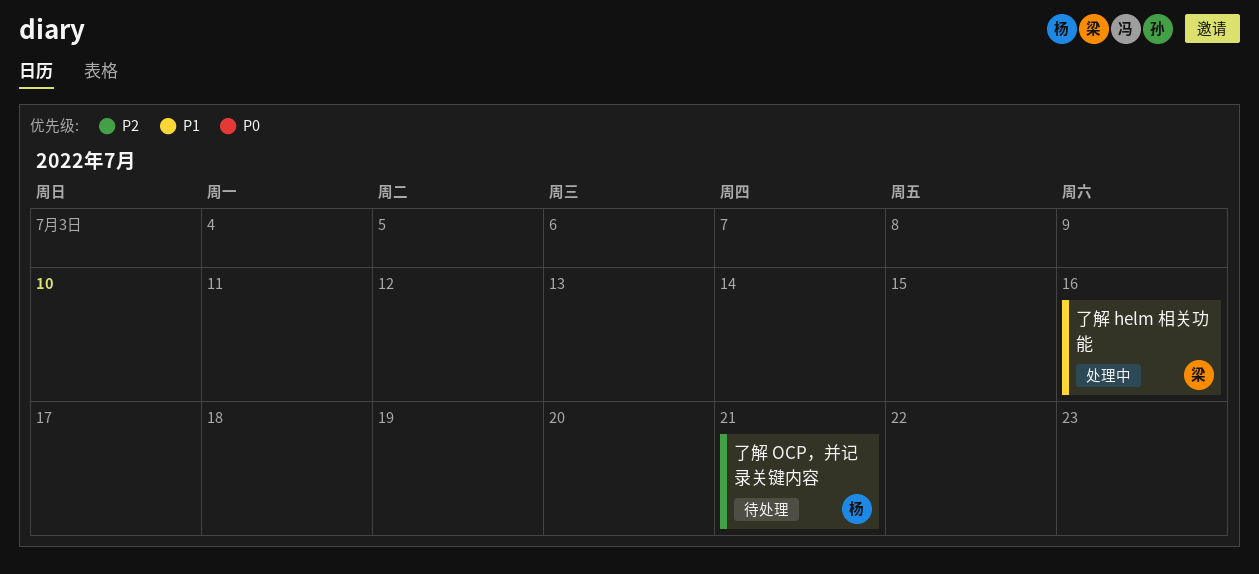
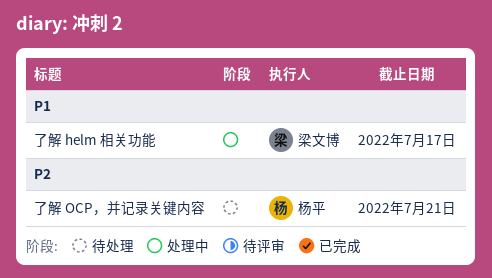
了解 helm 相关功能, due: Jul 16 -> Jul 17

